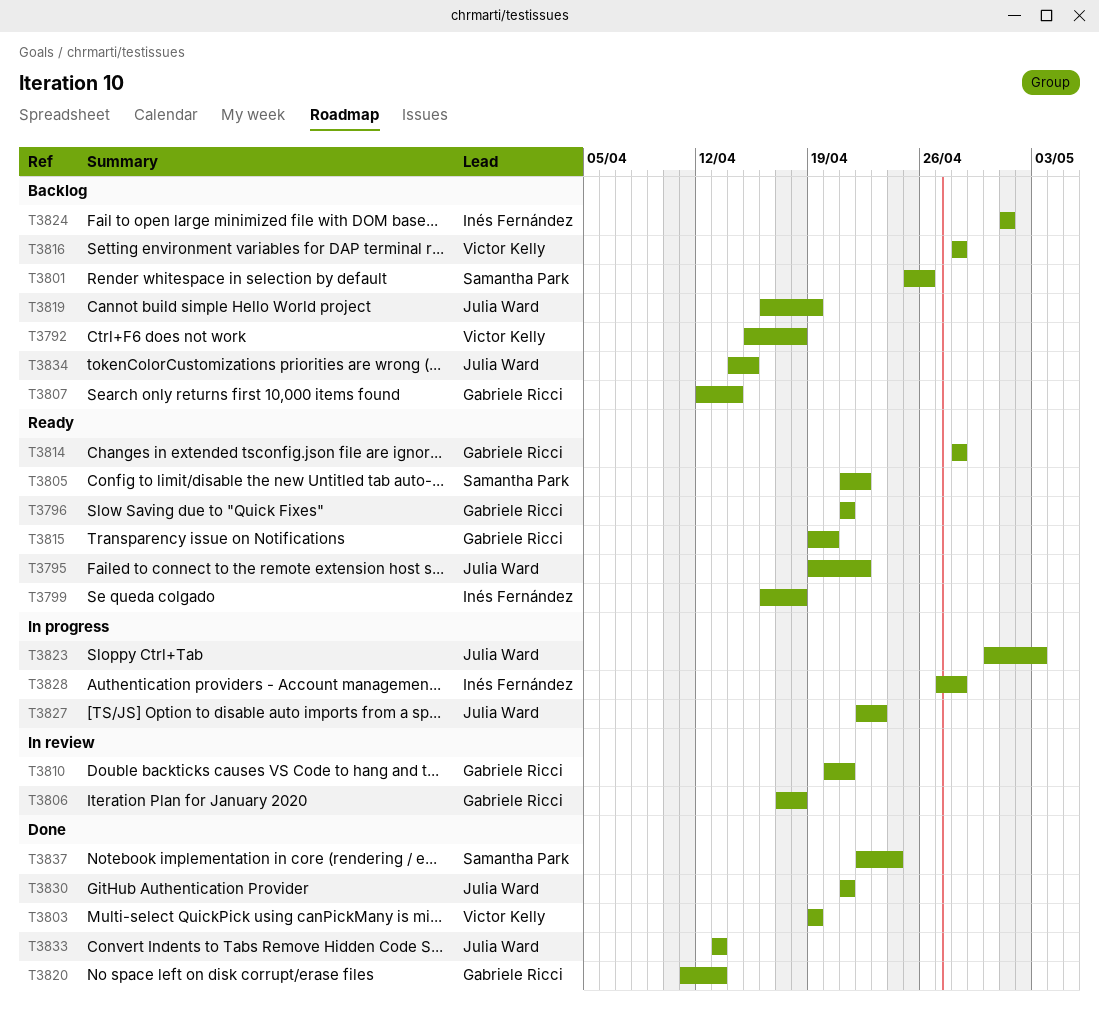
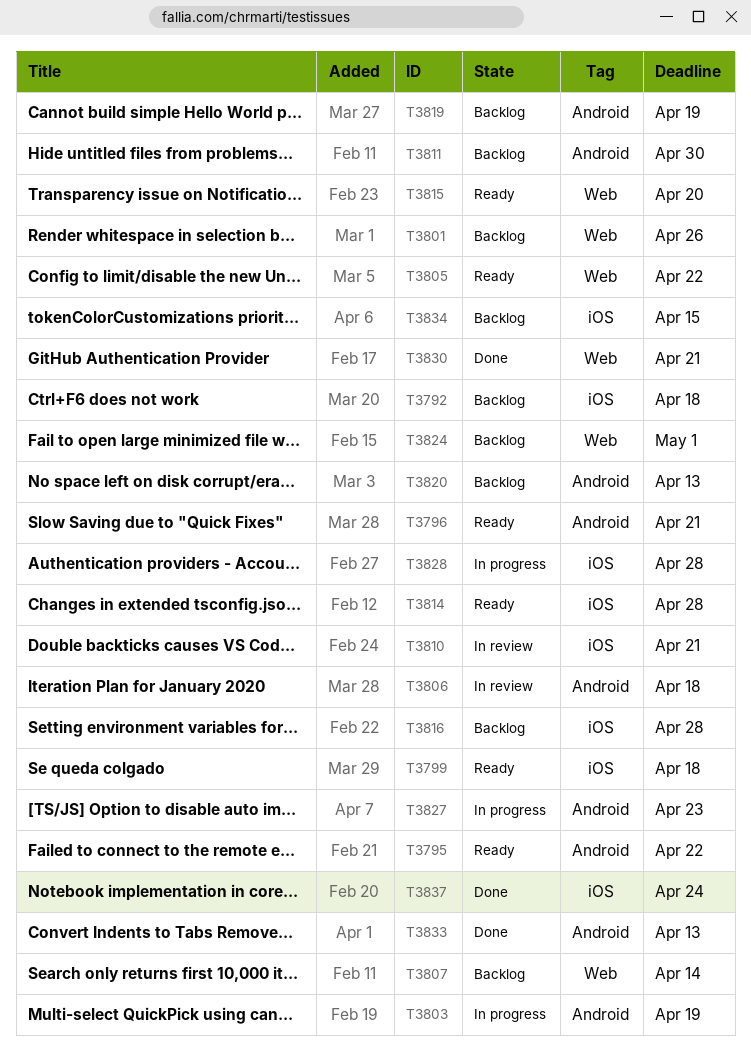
T3803, status: Done -> In progress
T3811: none -> present
T3820, status: Done -> Backlog
T3823: present -> none

